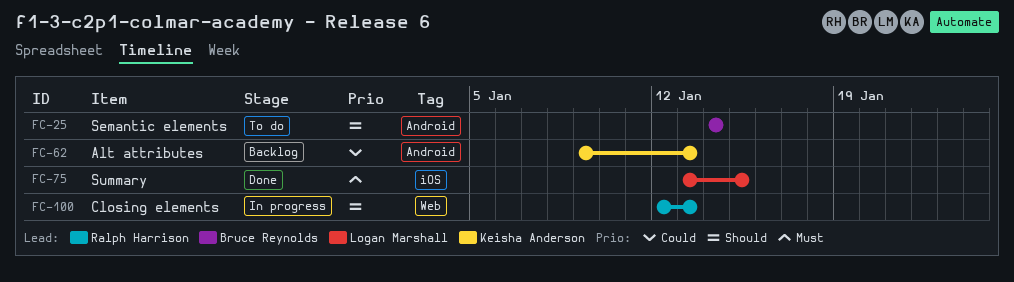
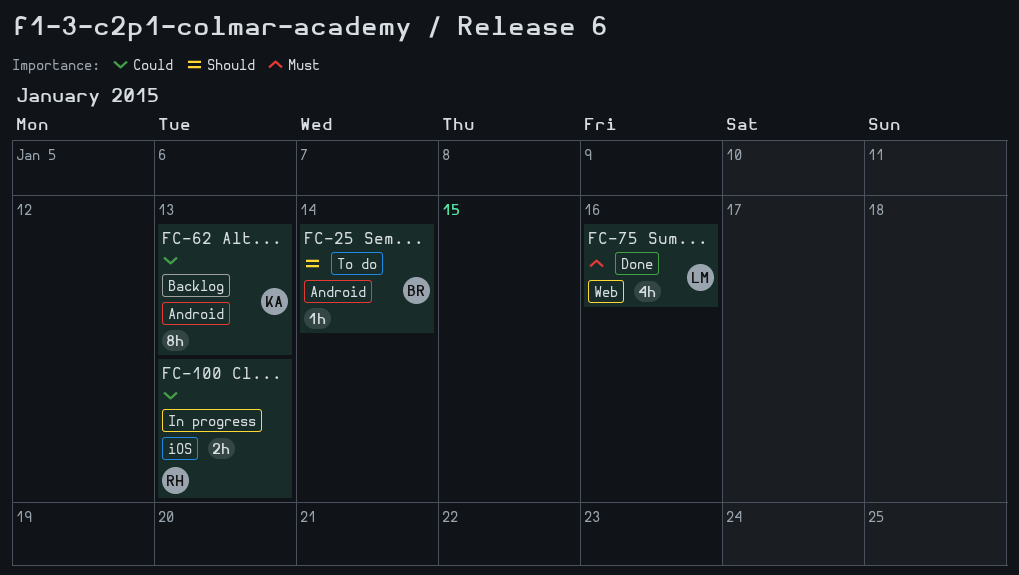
FC-75, label: iOS -> Web
FC-75, due: Jan 15 -> Jan 16
FC-100, priority: Should -> Could
FC-100, label: Web -> iOS

